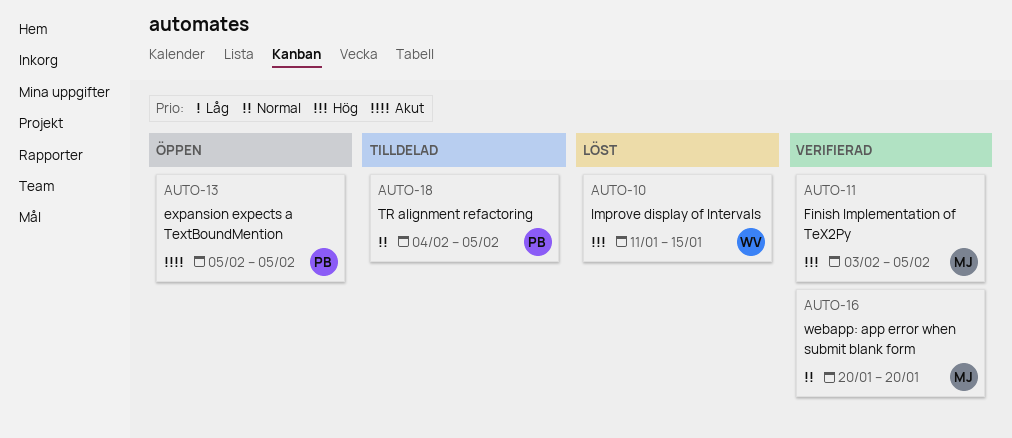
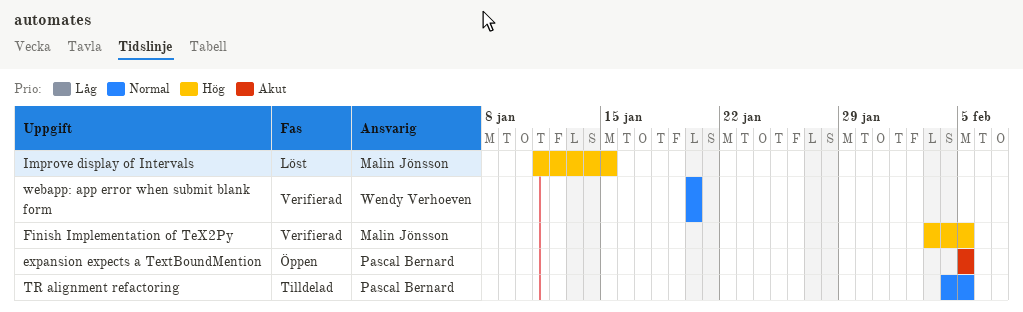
Improve display of Intervals, owner: Wendy Verhoeven -> Malin Jönsson
webapp: app error when submit blank form, owner: Malin Jönsson -> Wendy Verhoeven

